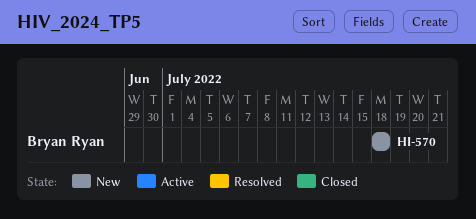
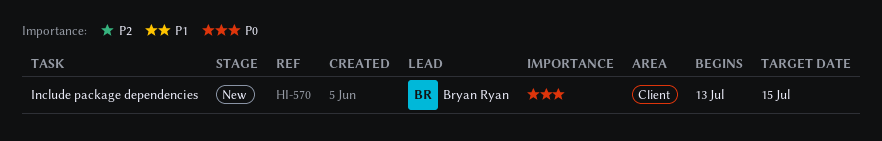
HI-570, start: Jul 18 -> Jul 13
HI-570, due: Jul 18 -> Jul 15

